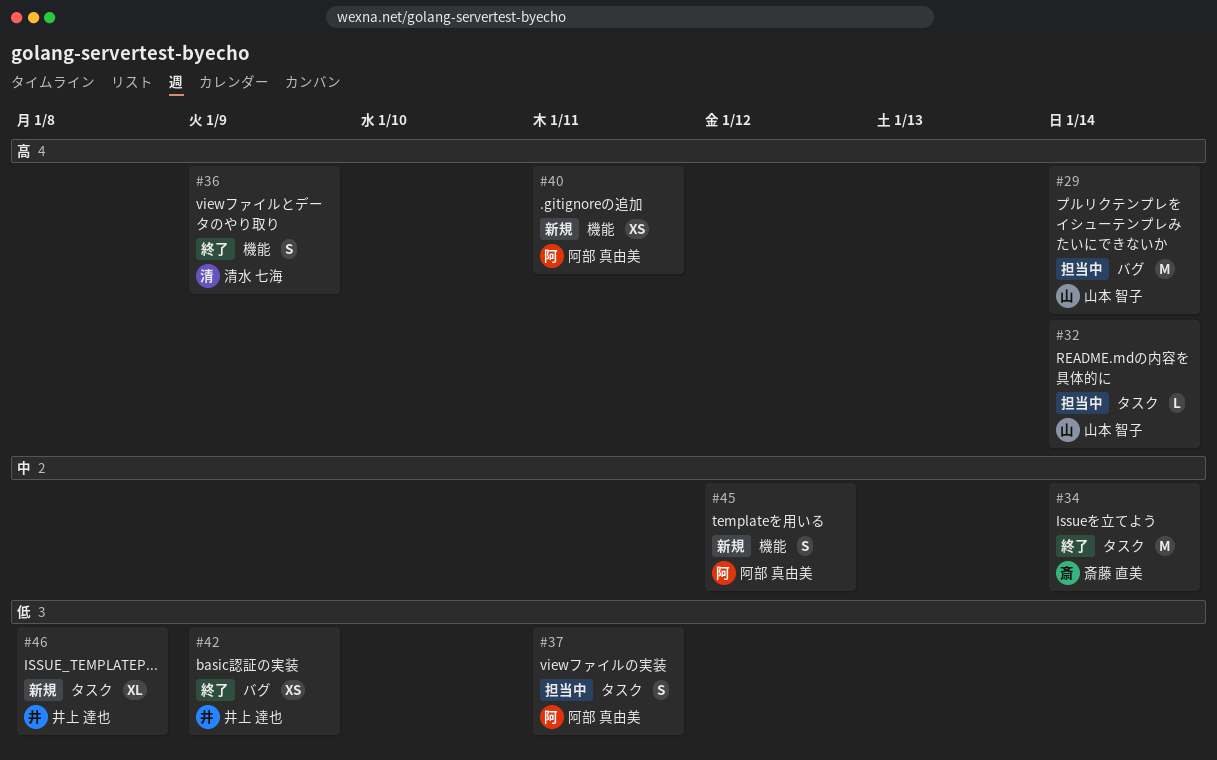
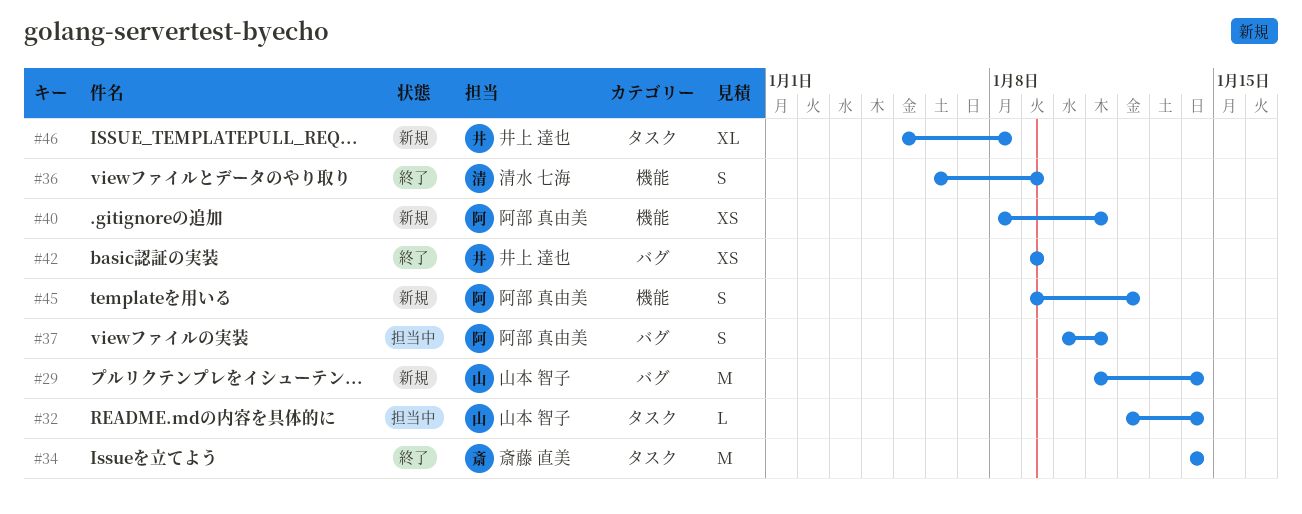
#29, status: 担当中 -> 新規
#37, label: タスク -> バグ

